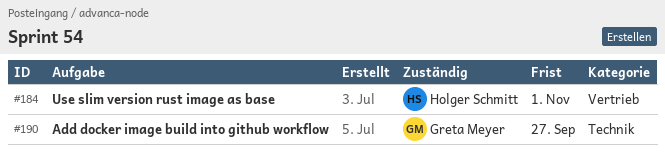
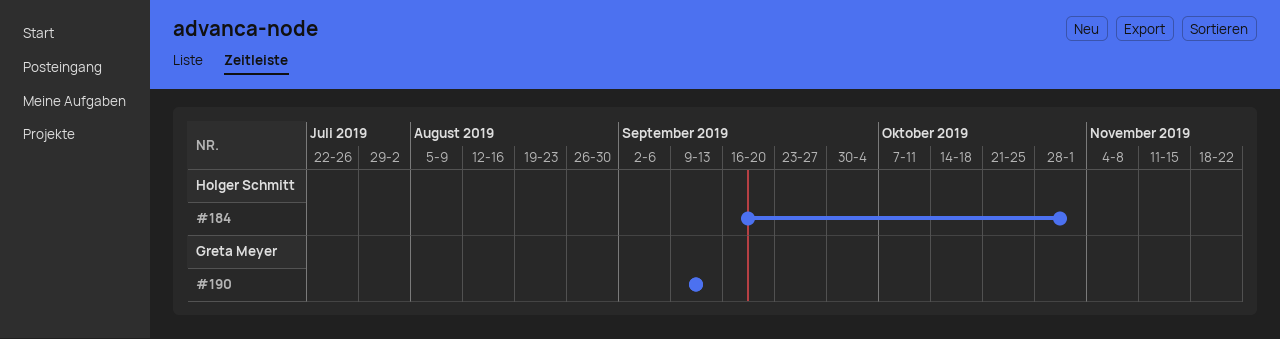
#190, due: Sep 27 -> Sep 13

